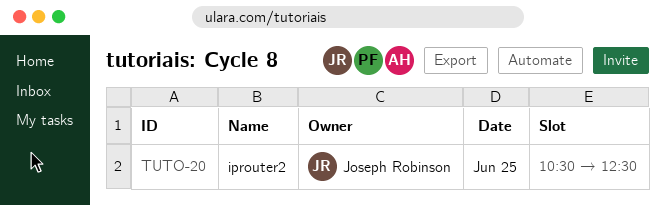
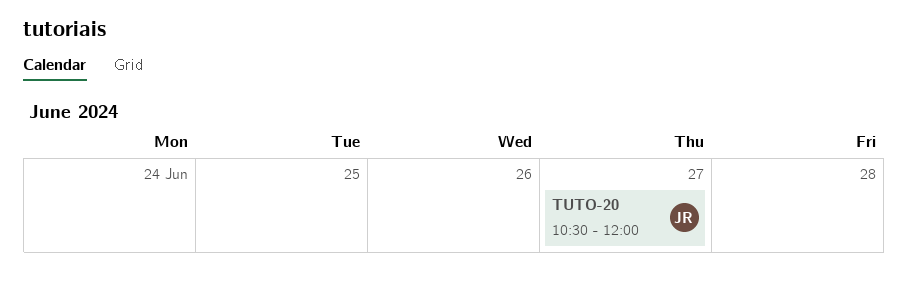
TUTO-20, day: Jun 25 -> Jun 27
TUTO-20, ends: 12:30 -> 12:00

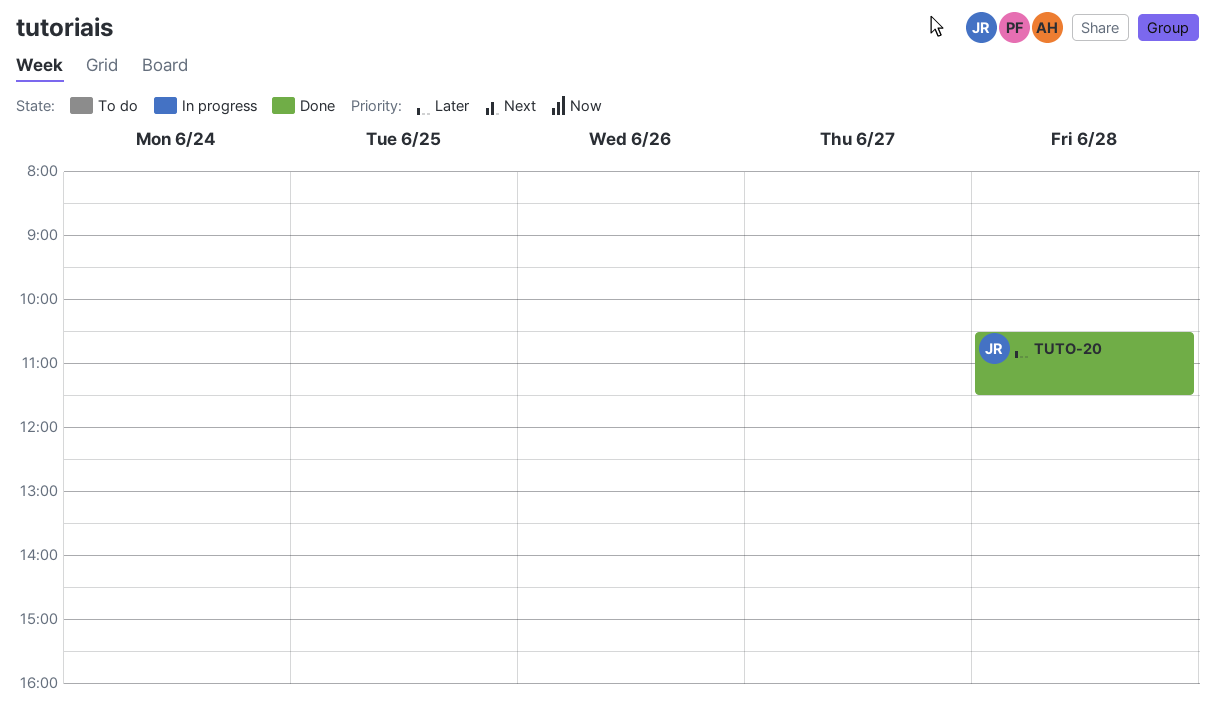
TUTO-20, day: Jun 27 -> Jun 28
TUTO-20, ends: 12:00 -> 11:30

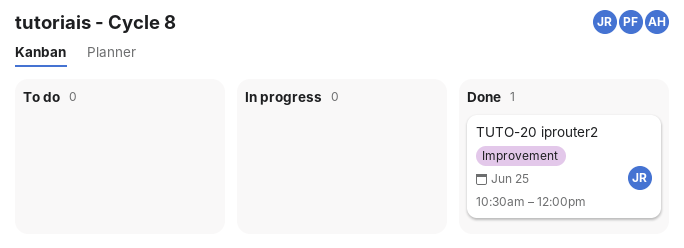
TUTO-20, day: Jun 28 -> Jun 25
TUTO-20, ends: 11:30 -> 12:00

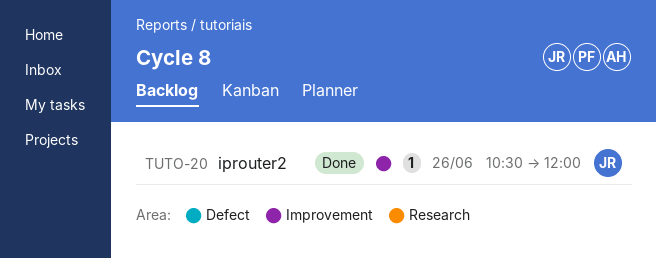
TUTO-20, day: Jun 25 -> Jun 26

